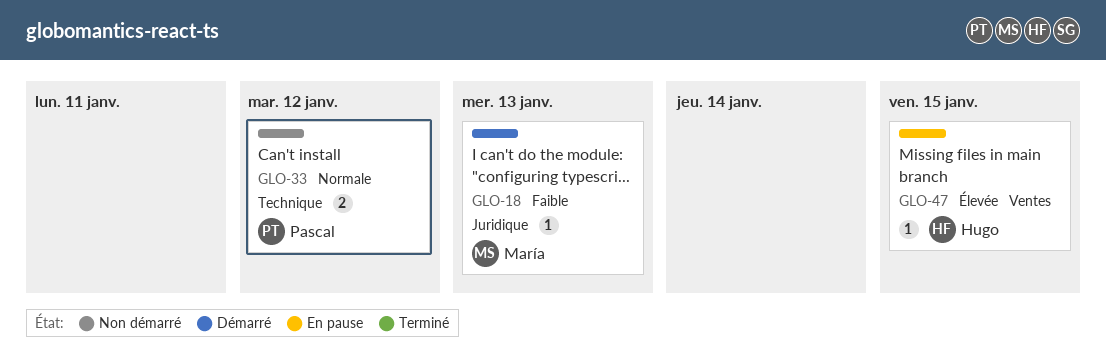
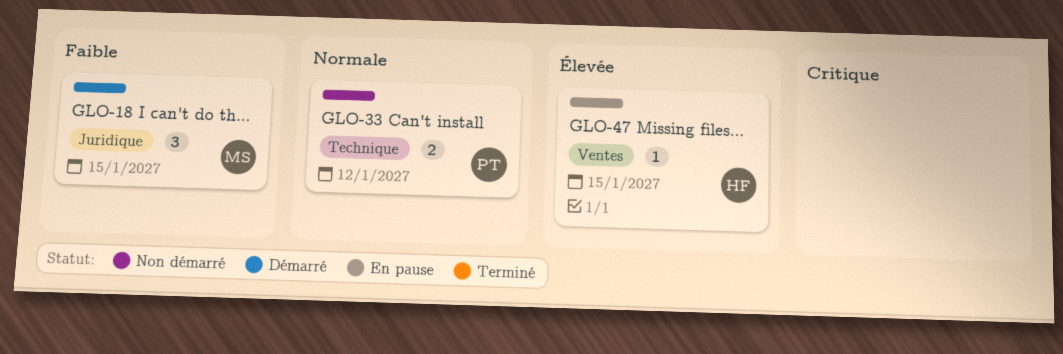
GLO-18, estimate: 1 -> 3
GLO-18, due: Jan 13 -> Jan 15

